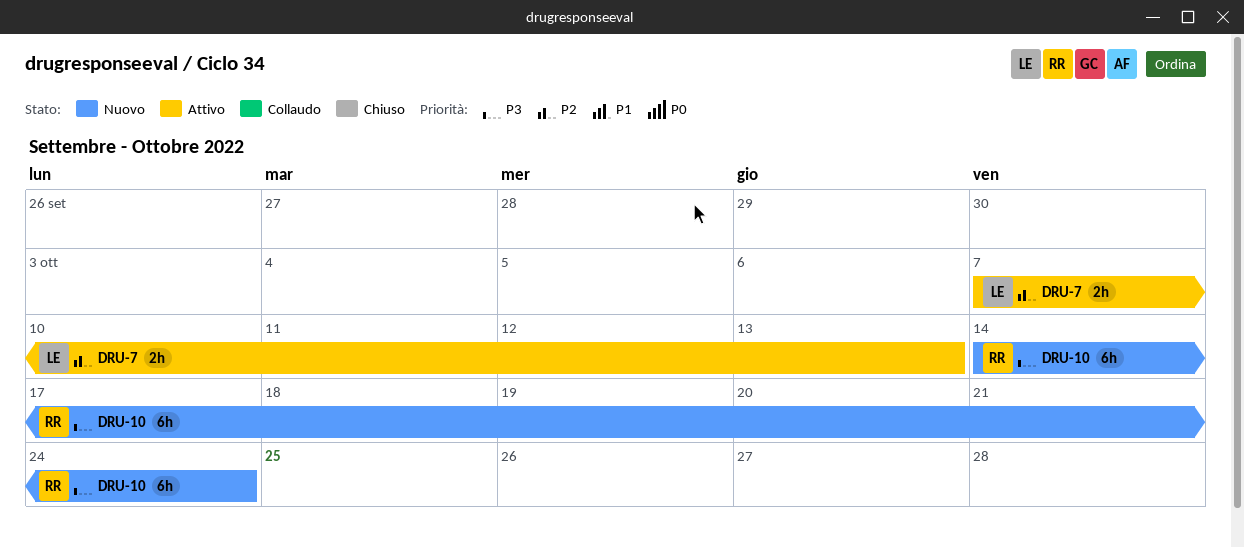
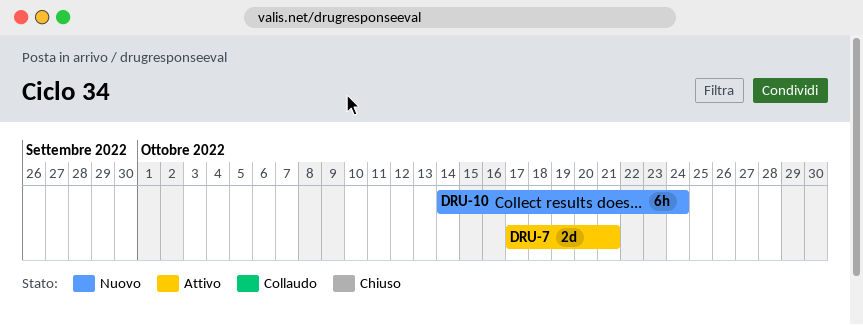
DRU-7, estimate: 2h -> 2d
DRU-7, start: Oct 7 -> Oct 17
DRU-7, due: Oct 13 -> Oct 21

